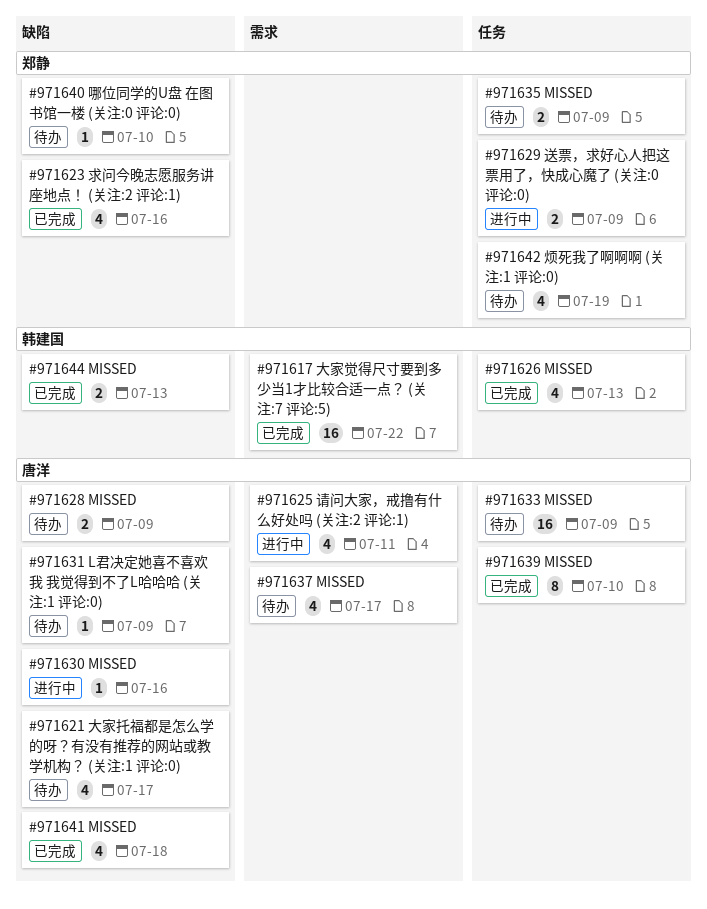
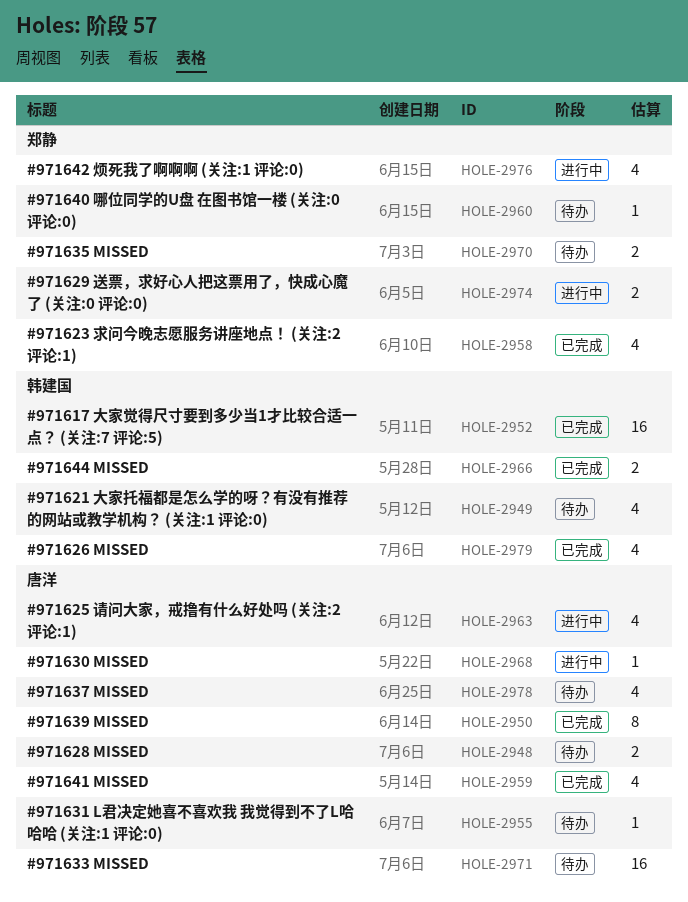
#971621 大家托福都是怎么学的呀？有没有推荐的网站或教学机构？ (关注:1 评论:0), owner: 唐洋 -> 韩建国
#971642 烦死我了啊啊啊 (关注:1 评论:0), status: 待办 -> 进行中

